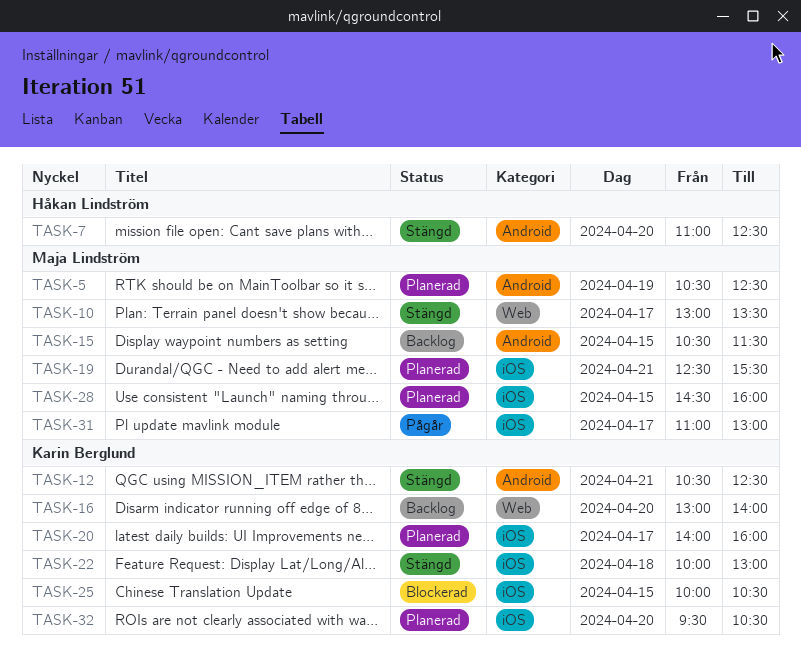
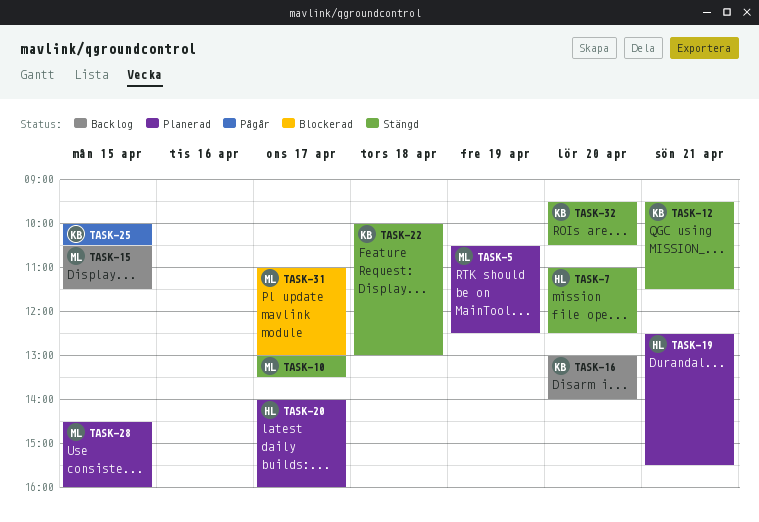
TASK-12, begins: 10:30 -> 09:30
TASK-12, ends: 12:30 -> 11:30
TASK-19, owner: Maja Lindström -> Håkan Lindström
TASK-20, owner: Karin Berglund -> Håkan Lindström
TASK-25, status: Blockerad -> Pågår
TASK-31, status: Pågår -> Blockerad
TASK-32, status: Planerad -> Stängd

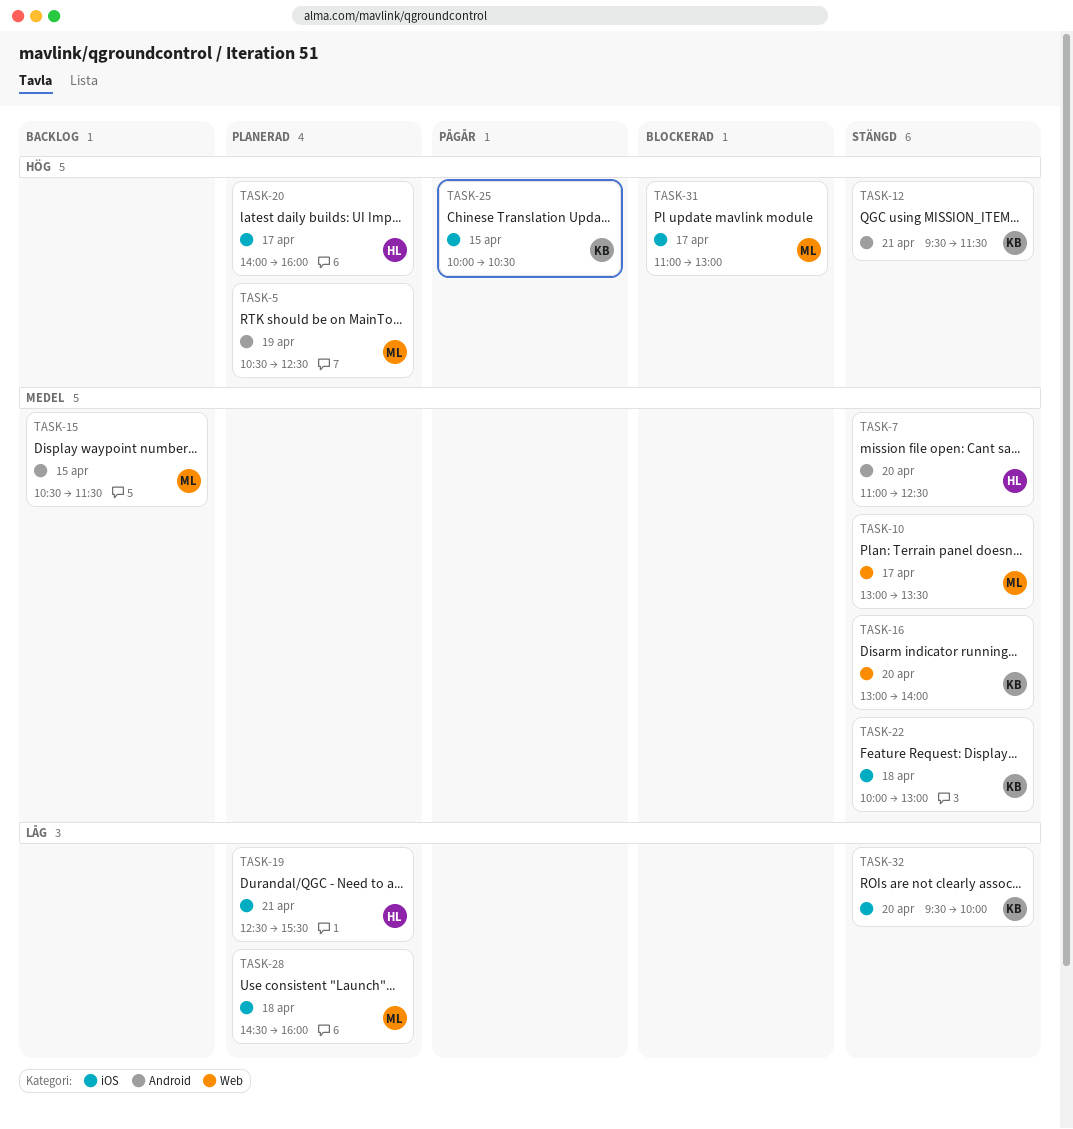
TASK-16, status: Backlog -> Stängd
TASK-28, day: Apr 15 -> Apr 18
TASK-32, ends: 10:30 -> 10:00

